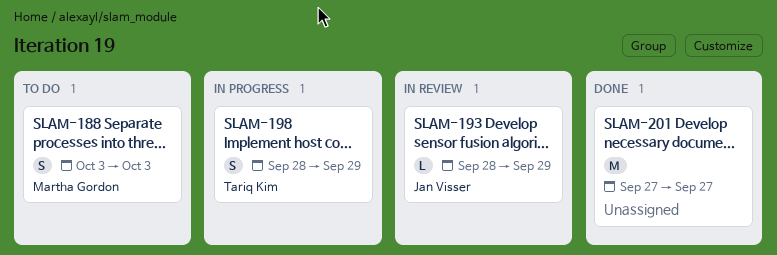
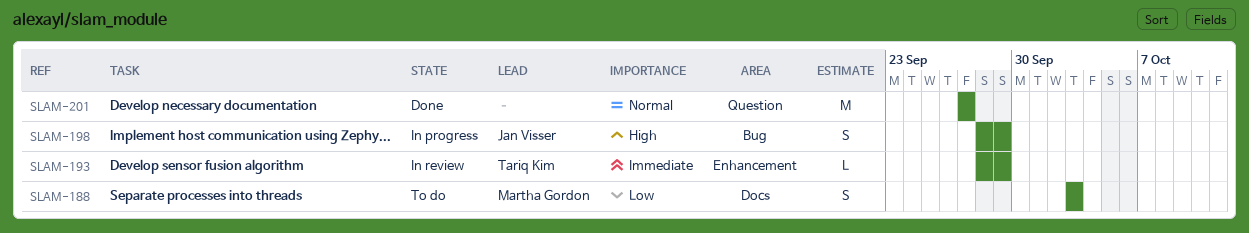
SLAM-193, owner: Jan Visser -> Tariq Kim
SLAM-198, owner: Tariq Kim -> Jan Visser

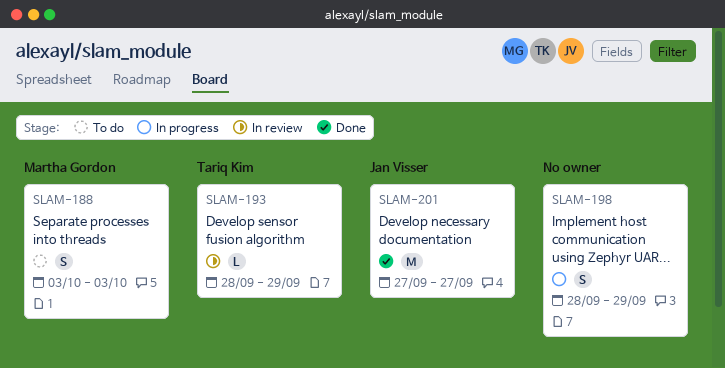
SLAM-198, owner: Jan Visser -> none
SLAM-201, owner: none -> Jan Visser

